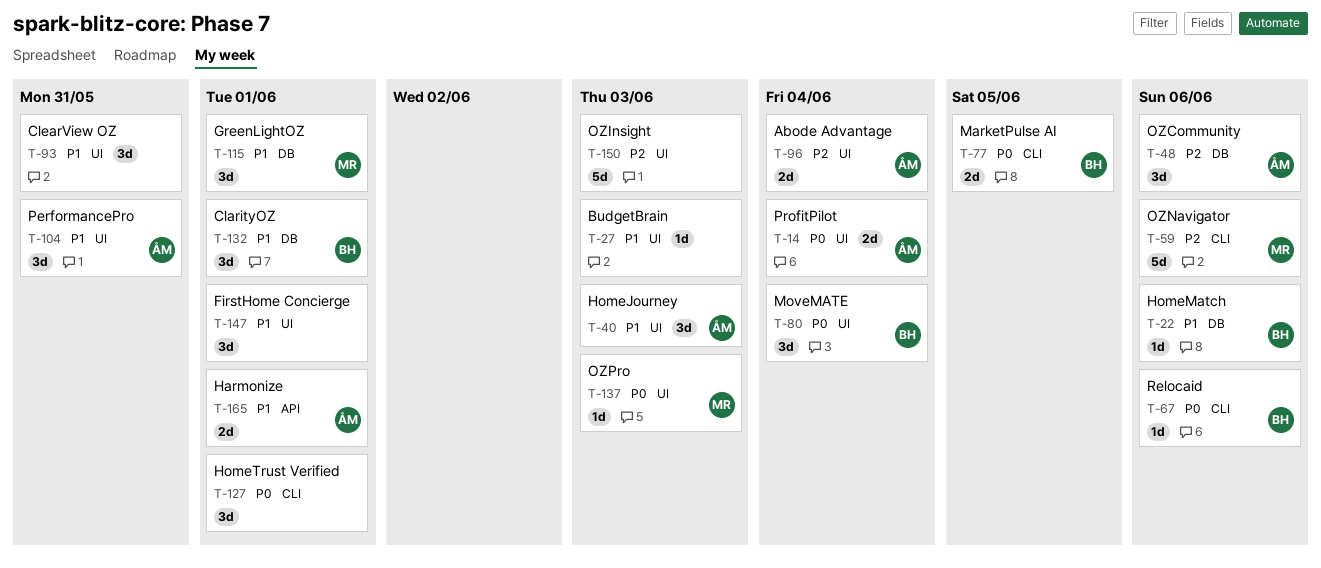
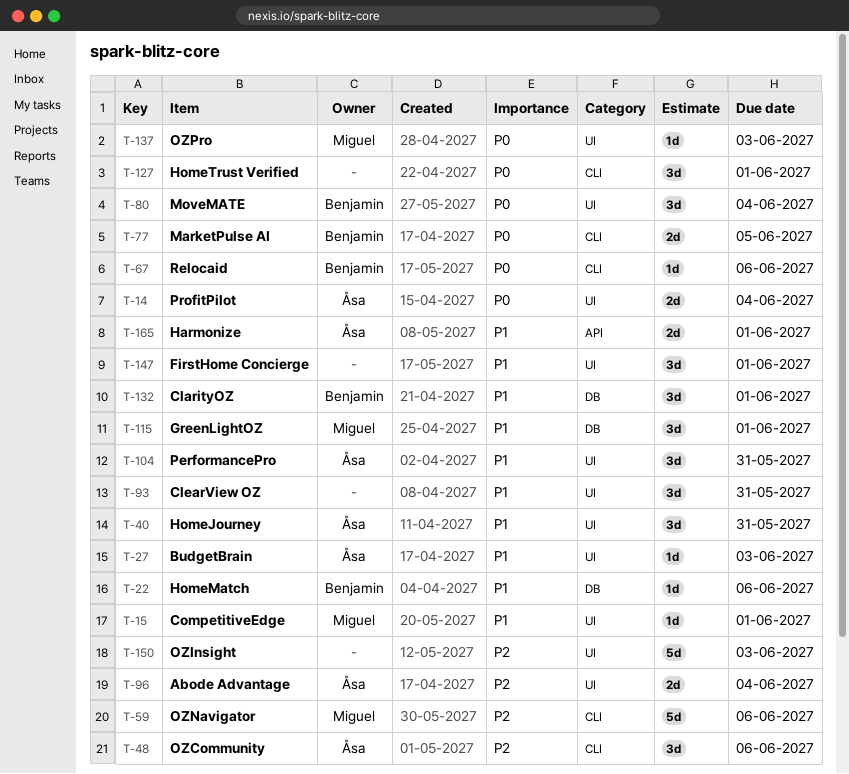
T-15: none -> present
T-27, owner: none -> Åsa
T-40, due: Jun 3 -> May 31
T-48, label: DB -> CLI

